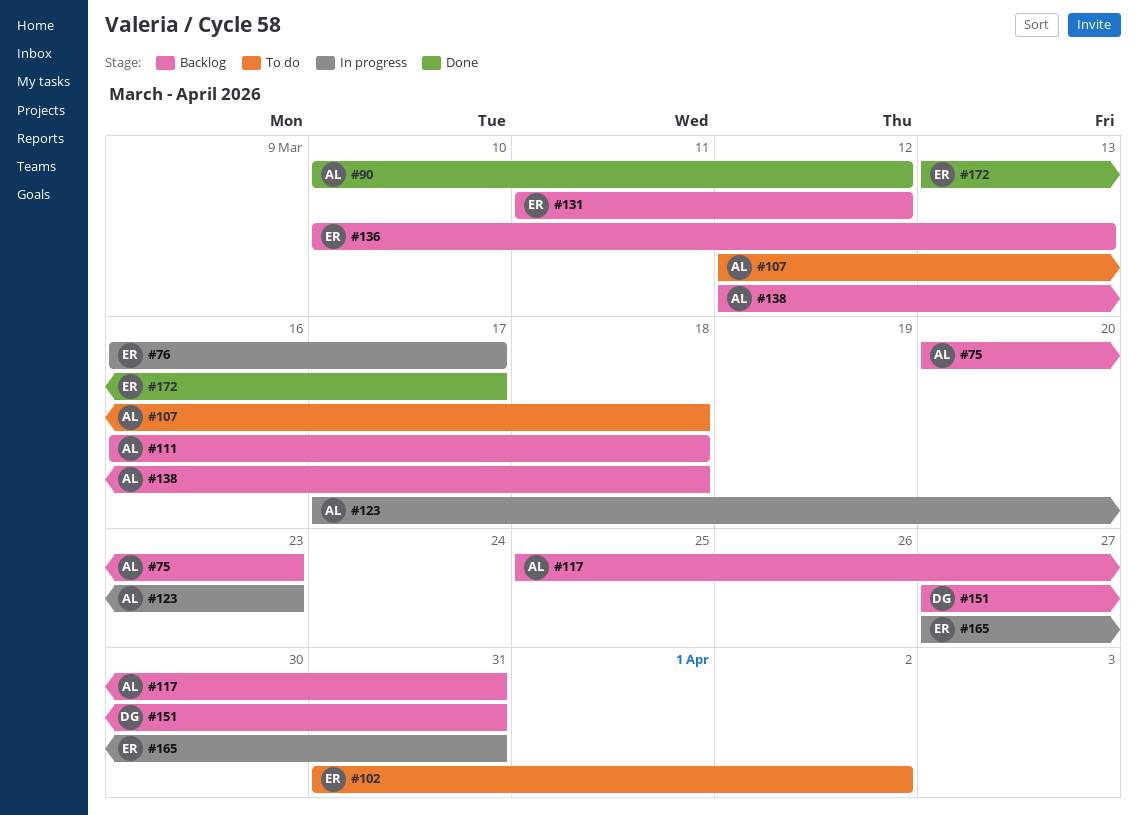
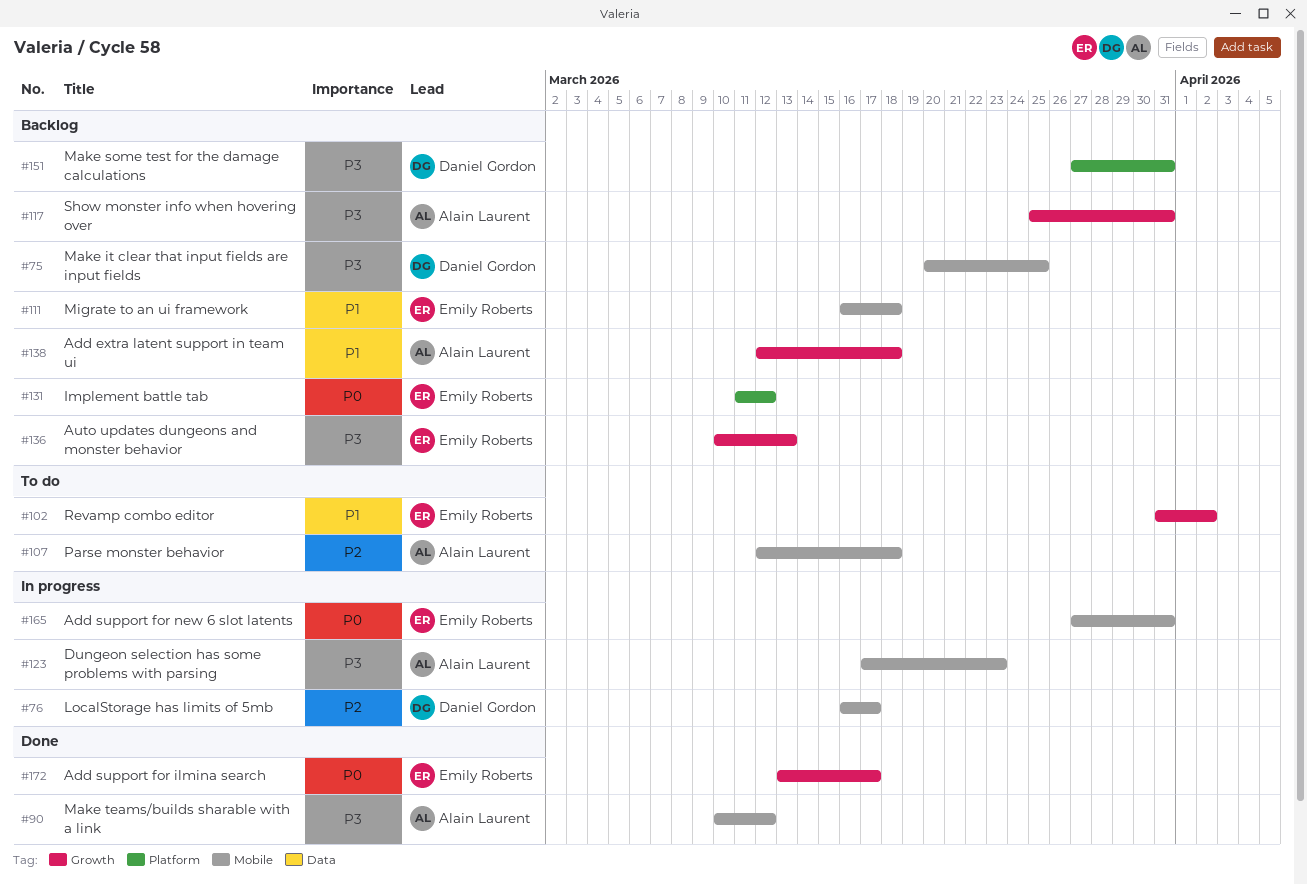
#75, owner: Alain Laurent -> Daniel Gordon
#75, due: Mar 23 -> Mar 25
#76, owner: Emily Roberts -> Daniel Gordon
#111, owner: Alain Laurent -> Emily Roberts

